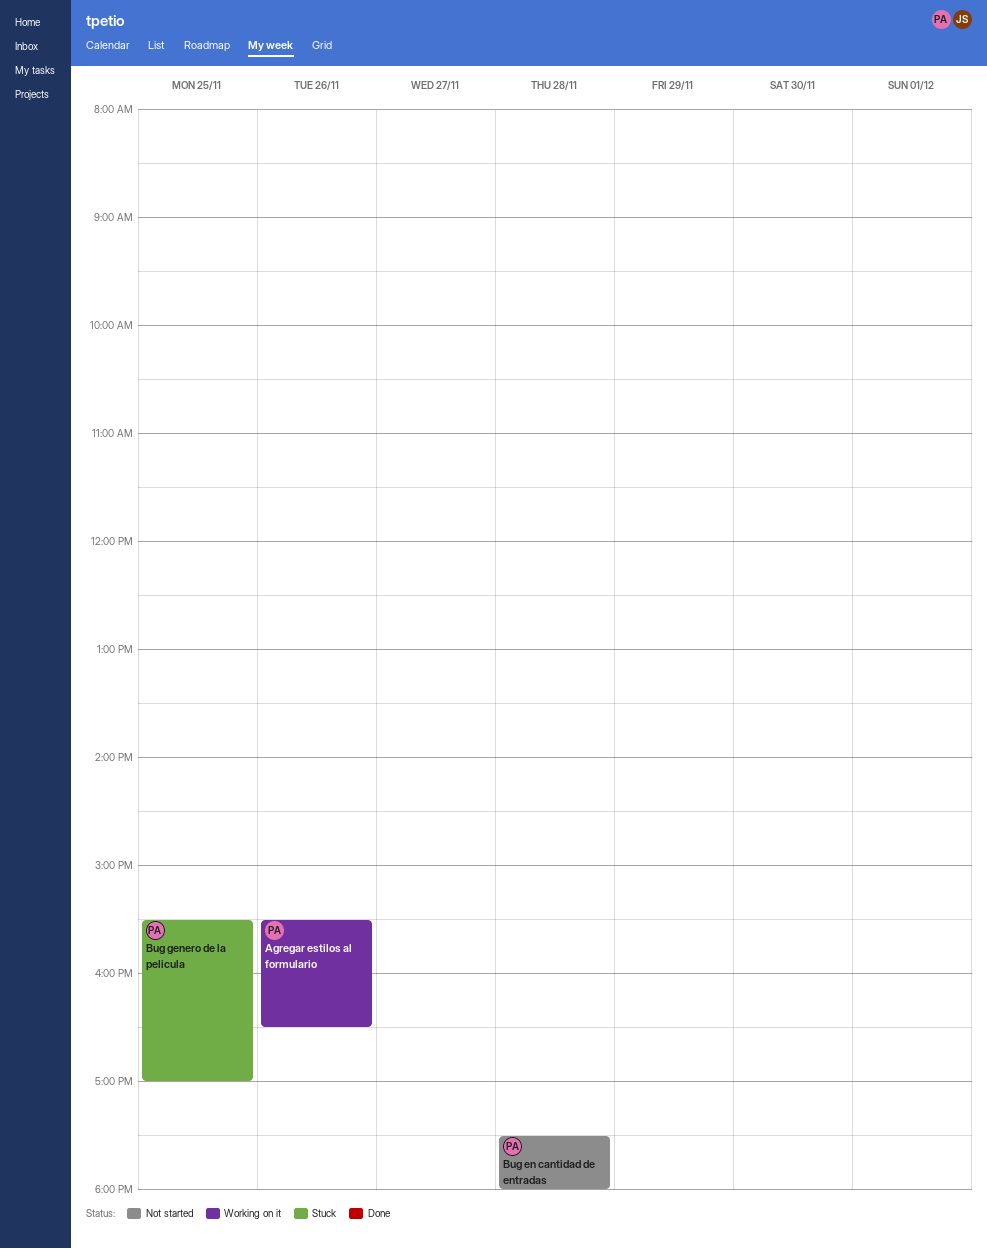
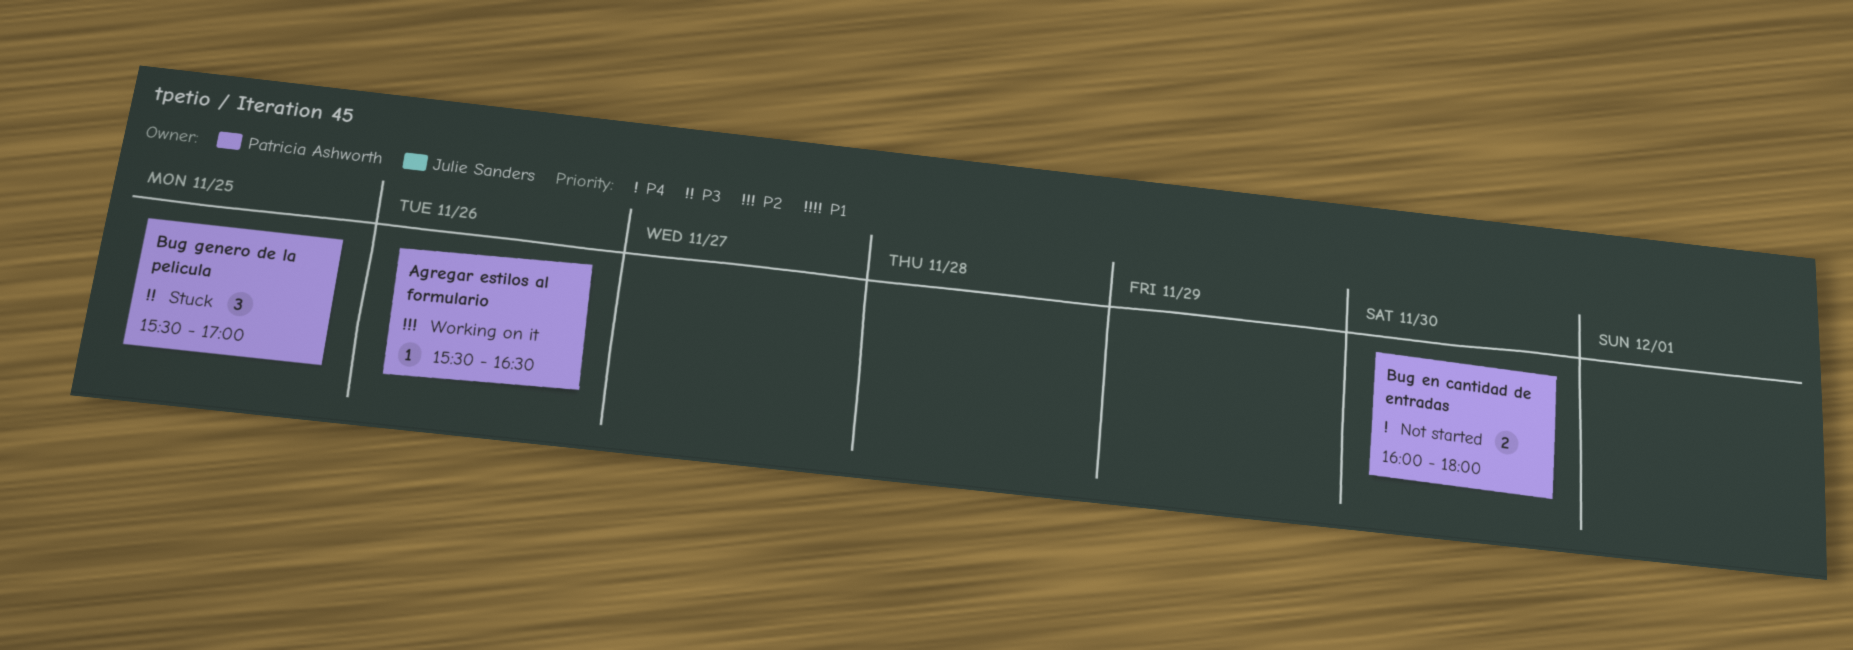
Bug en cantidad de entradas, day: Nov 28 -> Nov 30
Bug en cantidad de entradas, begins: 17:30 -> 16:00

